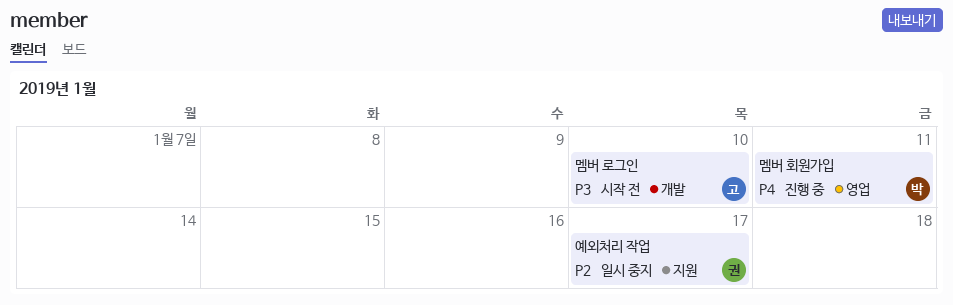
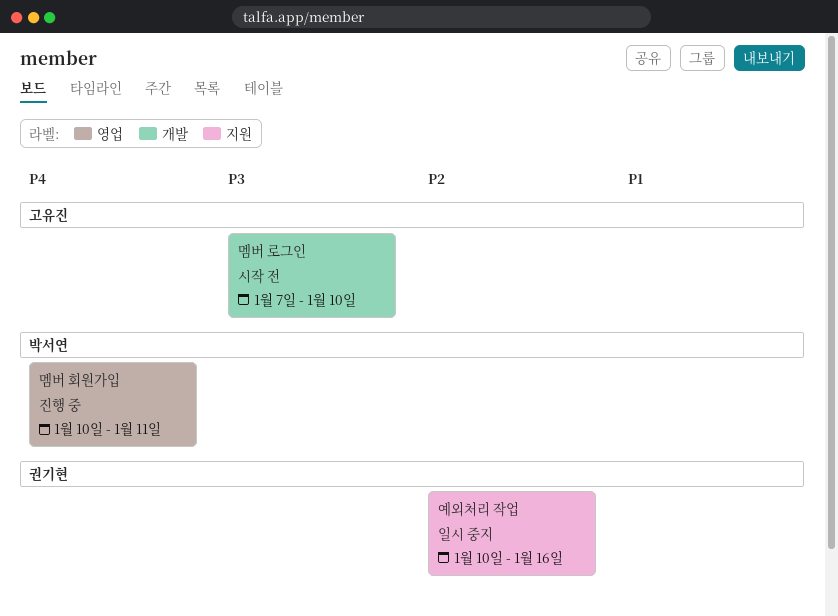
예외처리 작업, due: Jan 17 -> Jan 16

